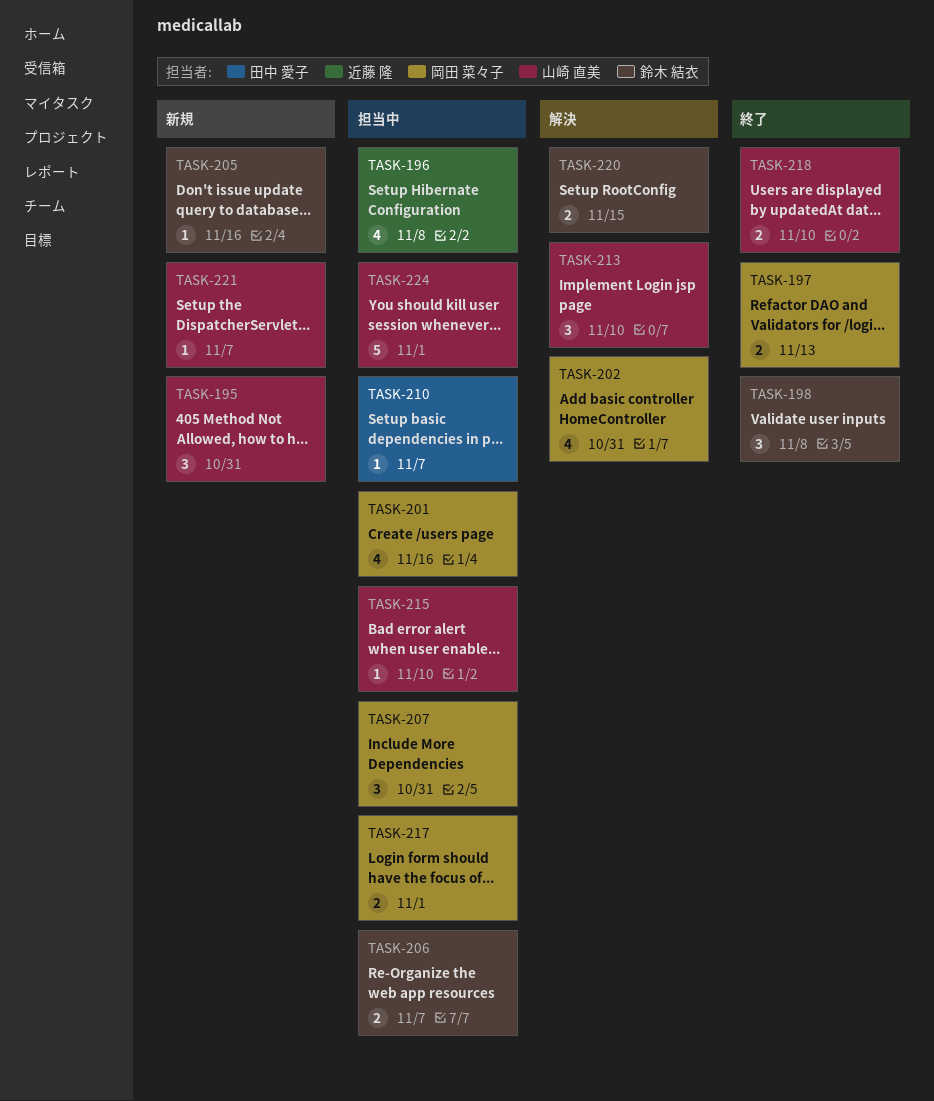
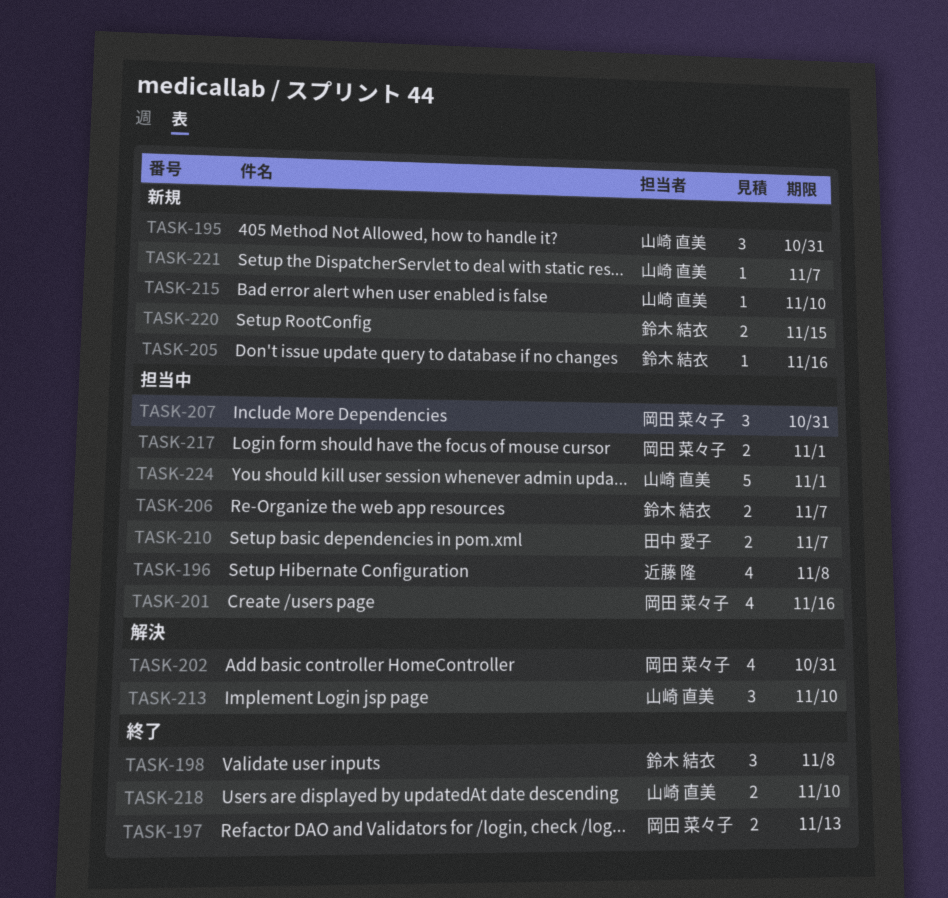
TASK-210, estimate: 1 -> 2
TASK-215, status: 担当中 -> 新規
TASK-220, status: 解決 -> 新規

